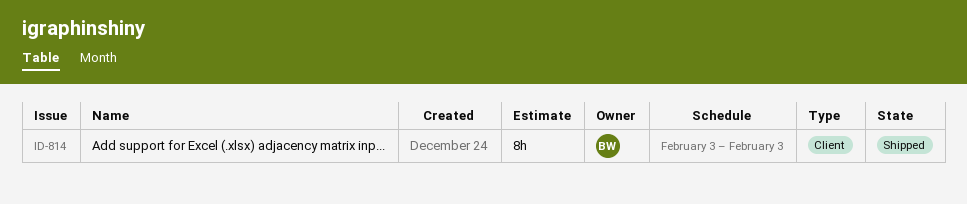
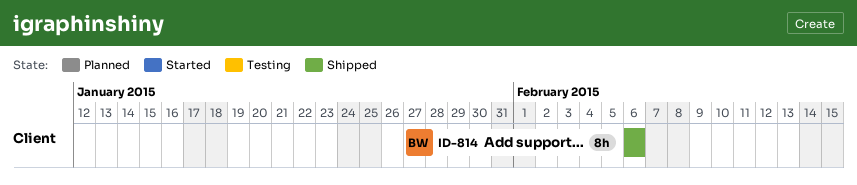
ID-814, start: Feb 3 -> Feb 6
ID-814, due: Feb 3 -> Feb 6

